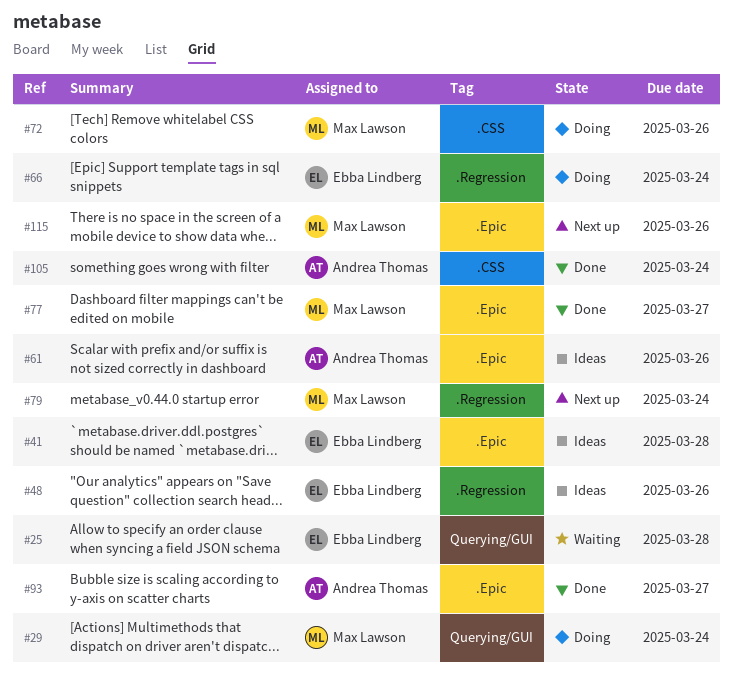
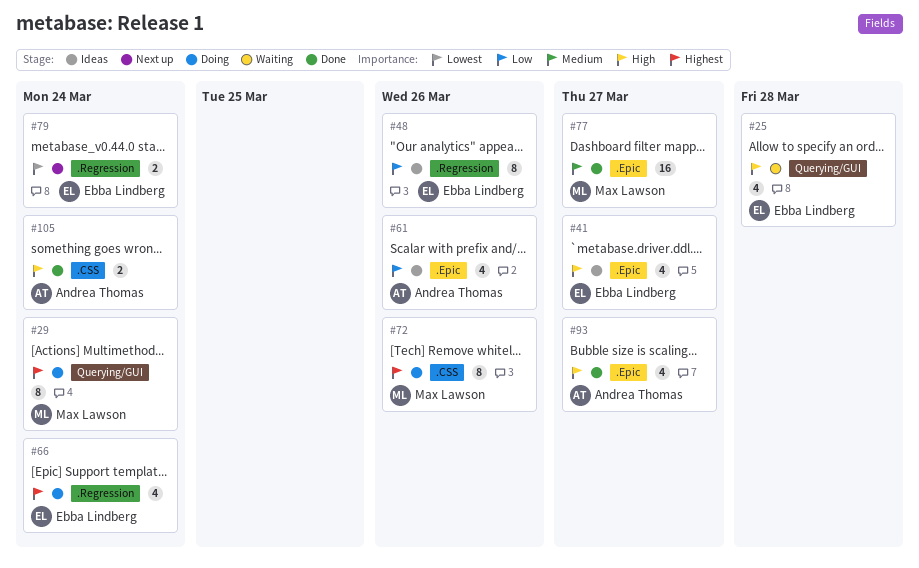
#41, due: Mar 28 -> Mar 27
#79, owner: Max Lawson -> Ebba Lindberg
#115: present -> none

